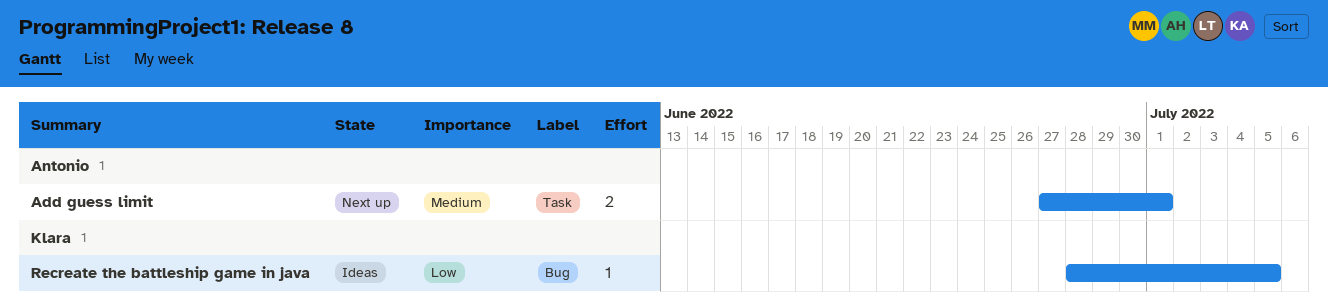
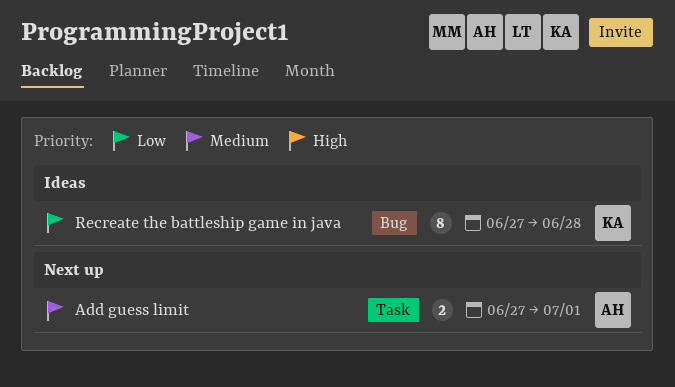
Recreate the battleship game in java, estimate: 1 -> 8
Recreate the battleship game in java, start: Jun 28 -> Jun 27
Recreate the battleship game in java, due: Jul 5 -> Jun 28

